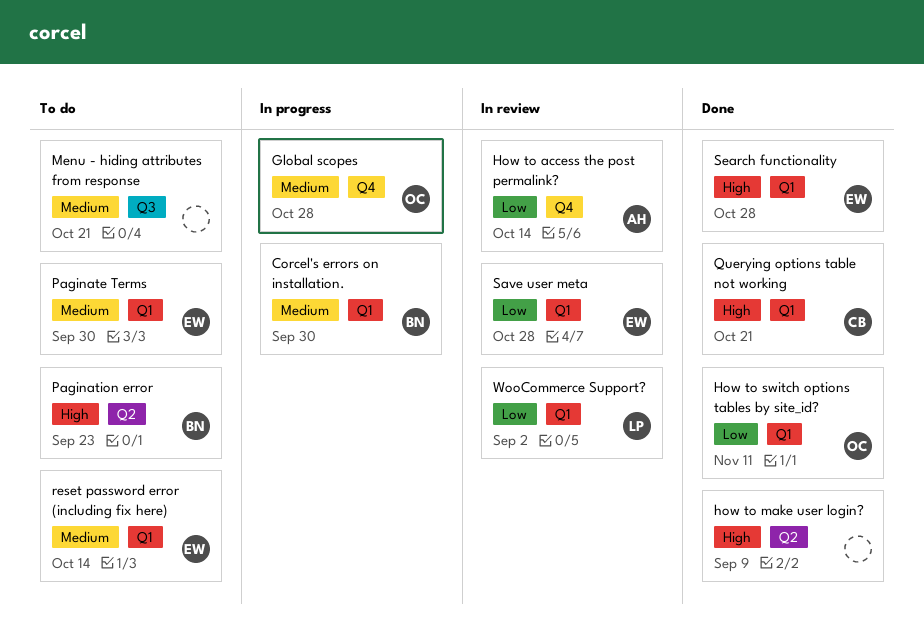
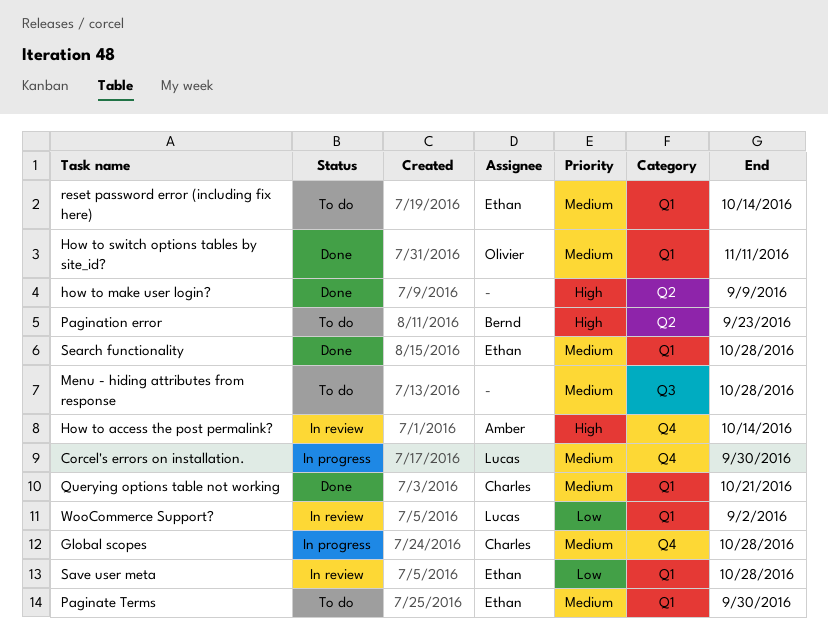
Corcel's errors on installation., owner: Bernd -> Lucas
Corcel's errors on installation., label: Q1 -> Q4
Global scopes, owner: Olivier -> Charles
How to access the post permalink?, priority: Low -> High
How to switch options tables by site_id?, priority: Low -> Medium
Menu - hiding attributes from response, due: Oct 21 -> Oct 28
Querying options table not working, priority: High -> Medium
Search functionality, priority: High -> Medium

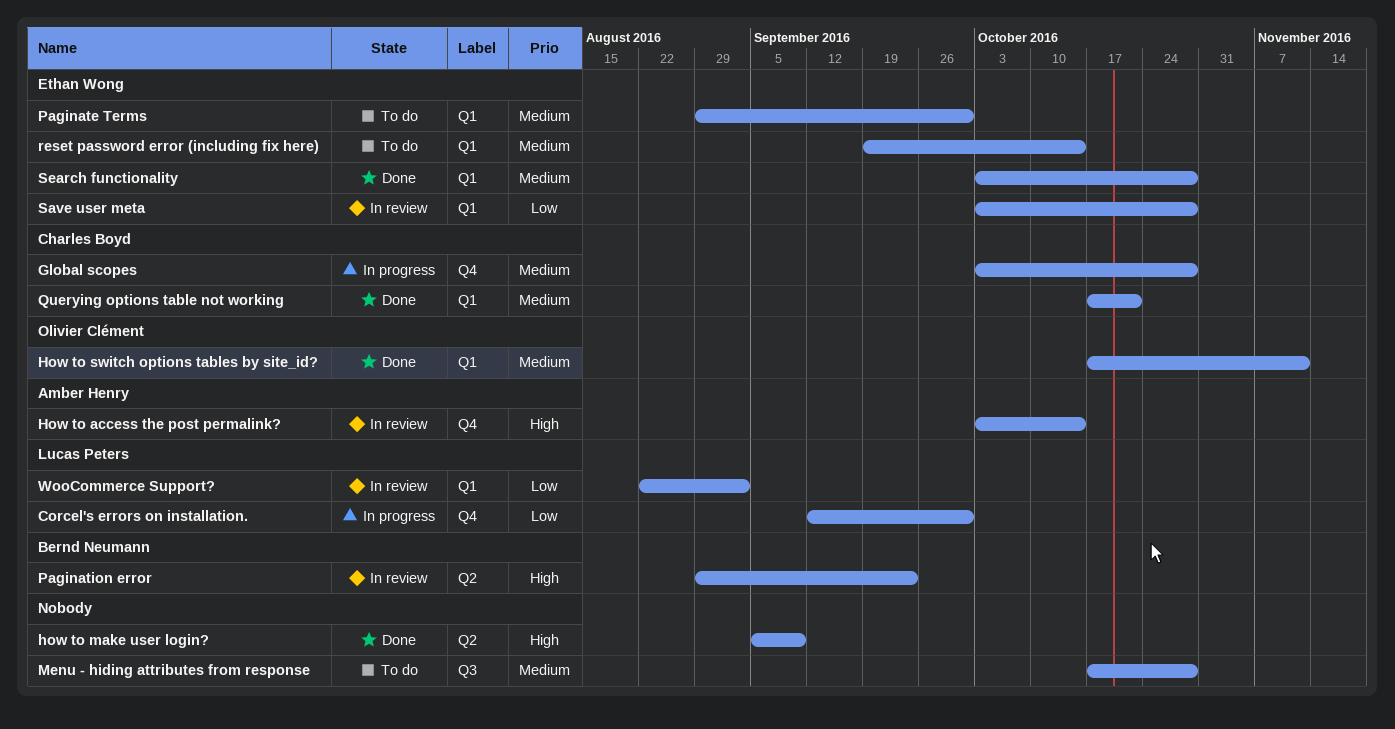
Corcel's errors on installation., priority: Medium -> Low
Pagination error, status: To do -> In review

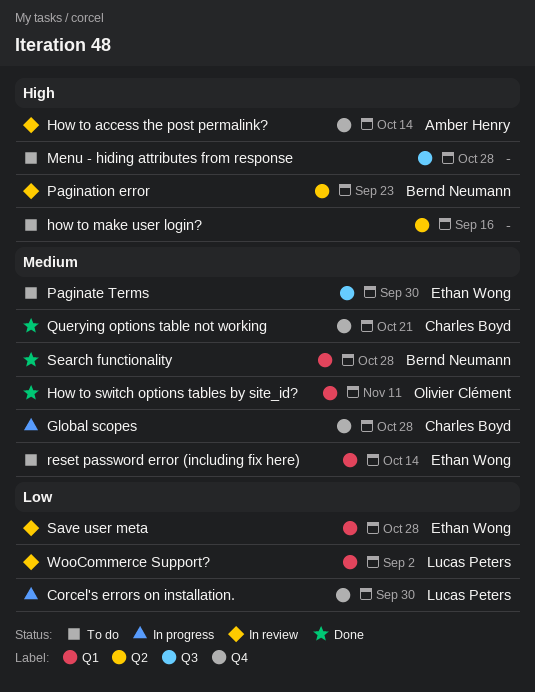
how to make user login?, status: Done -> To do
how to make user login?, due: Sep 9 -> Sep 16
Menu - hiding attributes from response, priority: Medium -> High
Paginate Terms, label: Q1 -> Q3
Querying options table not working, label: Q1 -> Q4
Search functionality, owner: Ethan Wong -> Bernd Neumann

